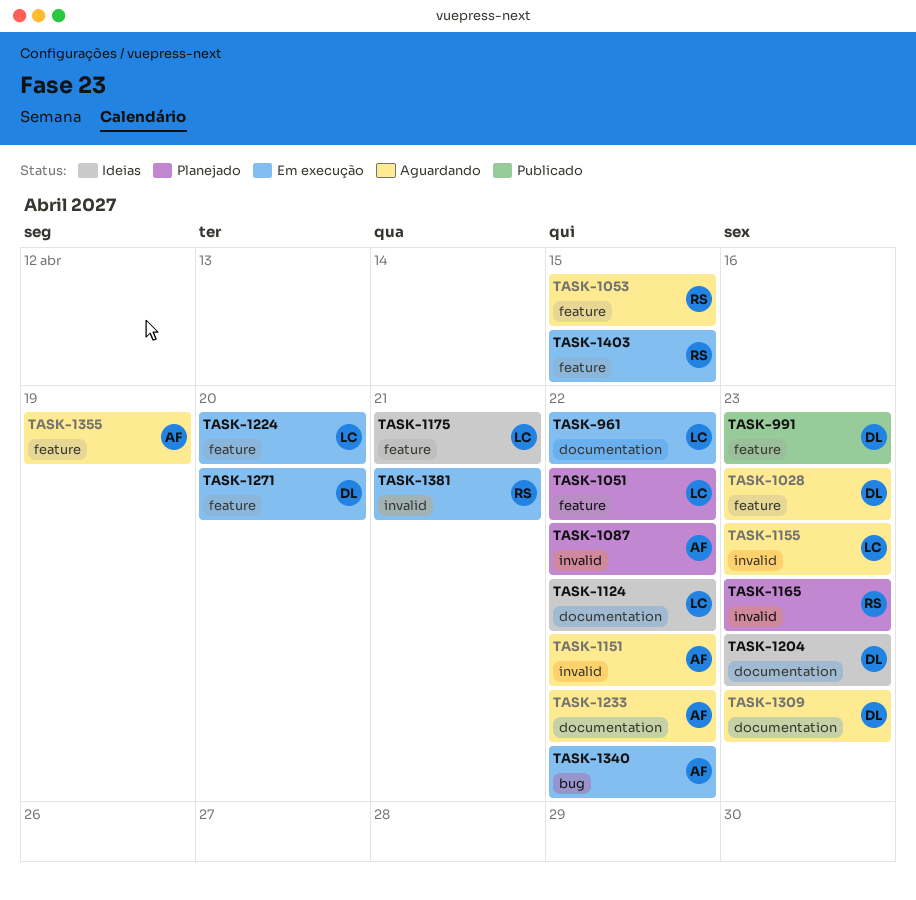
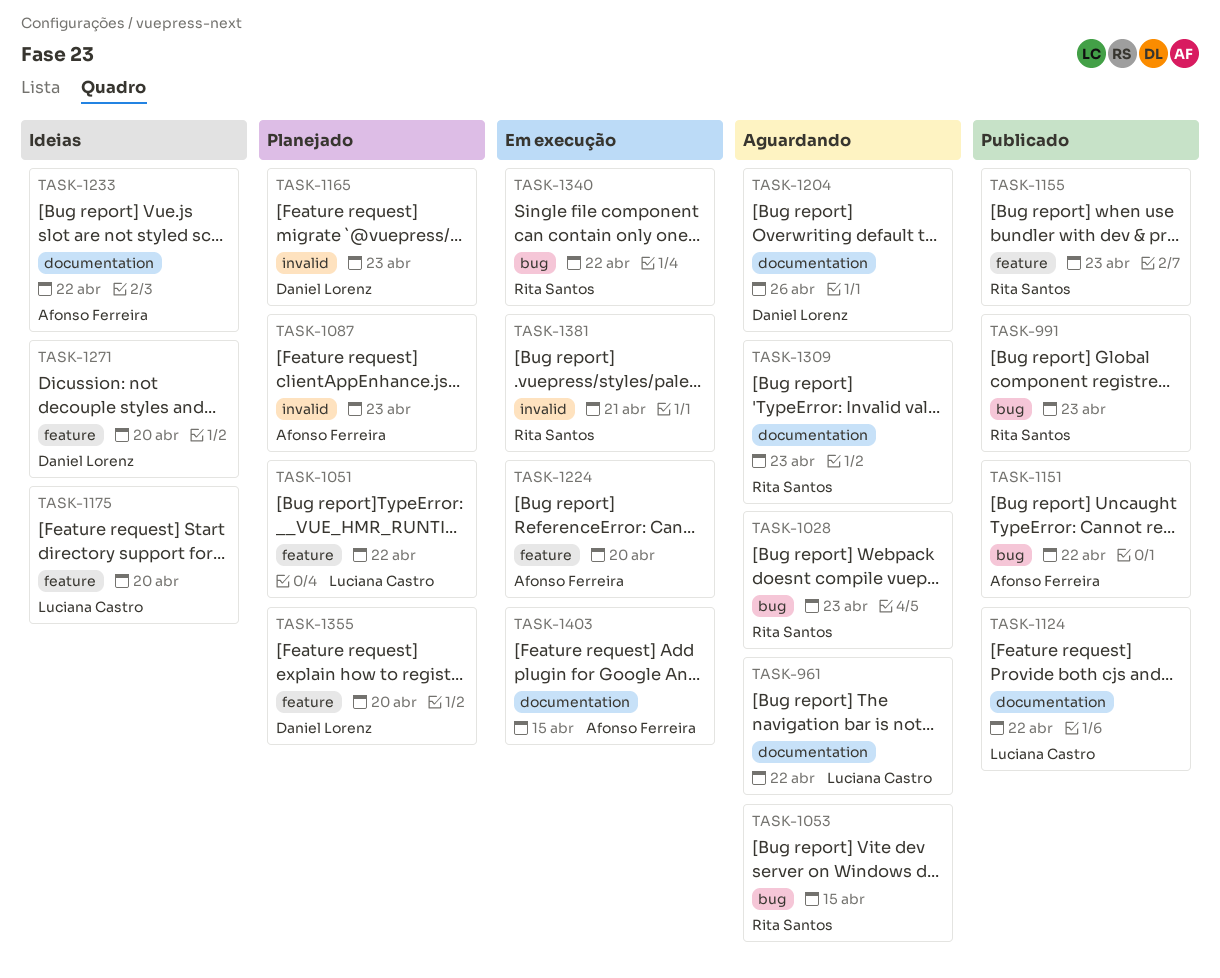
TASK-961, status: Em execução -> Aguardando
TASK-991, owner: Daniel Lorenz -> Rita Santos
TASK-991, label: feature -> bug
TASK-1028, owner: Daniel Lorenz -> Rita Santos
TASK-1028, label: feature -> bug
TASK-1053, label: feature -> bug
TASK-1087, due: Apr 22 -> Apr 23
TASK-1124, status: Ideias -> Publicado
TASK-1151, status: Aguardando -> Publicado
TASK-1151, label: invalid -> bug
TASK-1155, status: Aguardando -> Publicado
TASK-1155, owner: Luciana Castro -> Rita Santos
TASK-1155, label: invalid -> feature
TASK-1165, owner: Rita Santos -> Daniel Lorenz
TASK-1175, due: Apr 21 -> Apr 20
TASK-1204, status: Ideias -> Aguardando
TASK-1204, due: Apr 23 -> Apr 26
TASK-1224, owner: Luciana Castro -> Afonso Ferreira
TASK-1233, status: Aguardando -> Ideias
TASK-1271, status: Em execução -> Ideias
TASK-1309, owner: Daniel Lorenz -> Rita Santos
TASK-1340, owner: Afonso Ferreira -> Rita Santos
TASK-1355, status: Aguardando -> Planejado
TASK-1355, owner: Afonso Ferreira -> Daniel Lorenz
TASK-1355, due: Apr 19 -> Apr 20
TASK-1403, owner: Rita Santos -> Afonso Ferreira
TASK-1403, label: feature -> documentation

